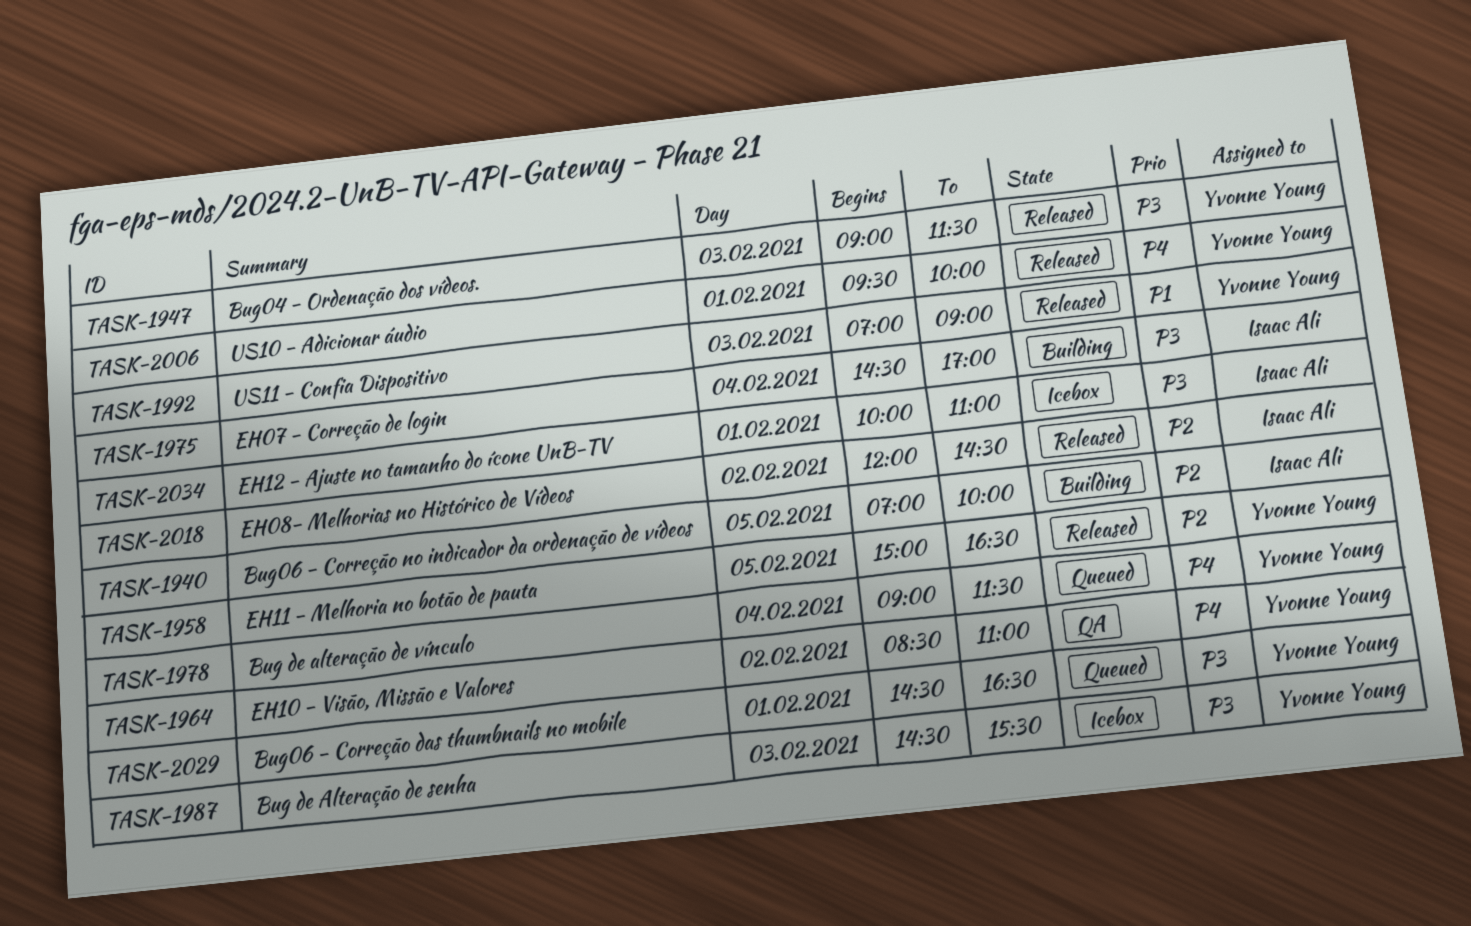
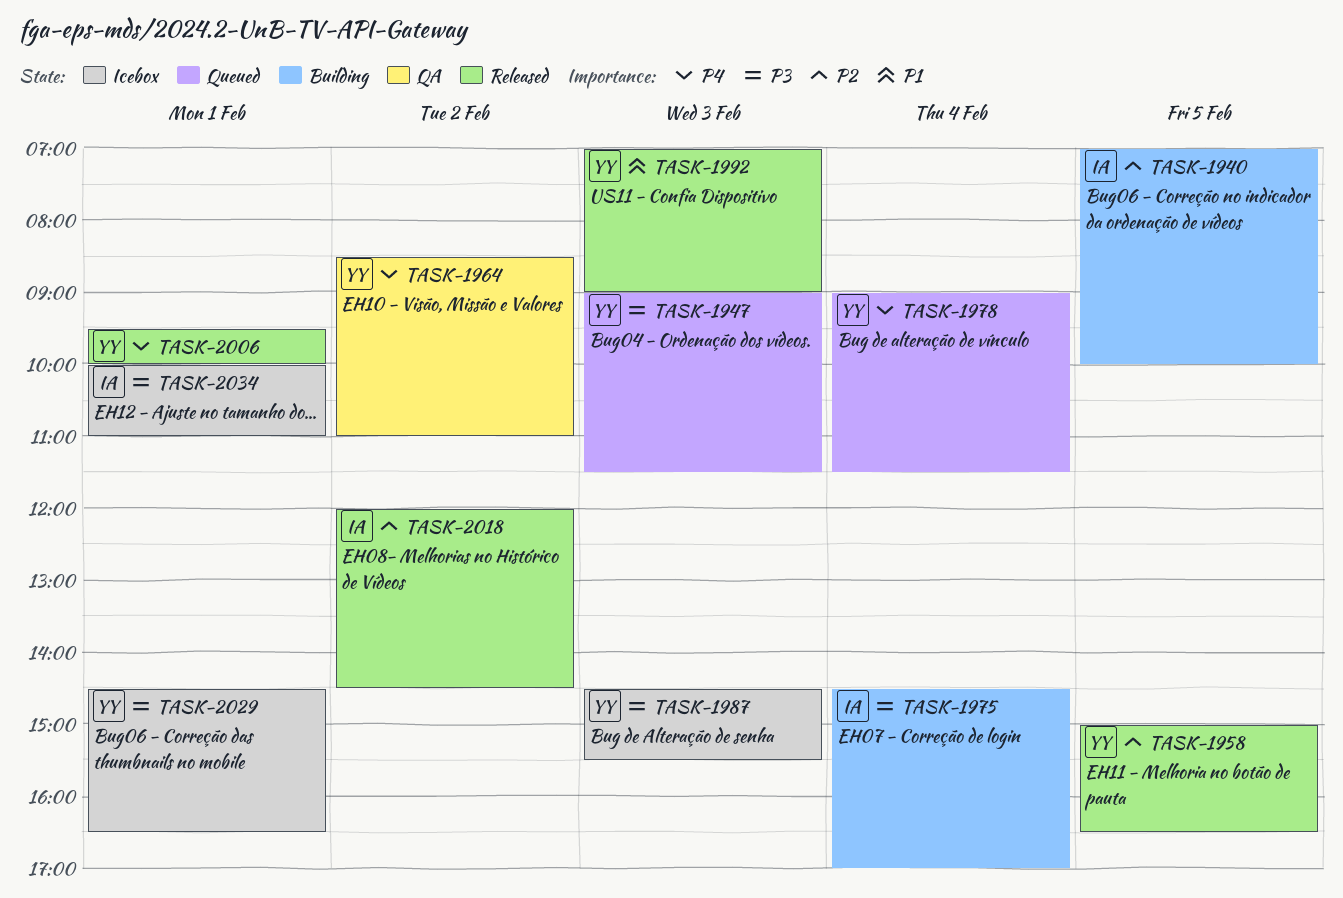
TASK-1947, status: Released -> Queued
TASK-2029, status: Queued -> Icebox

